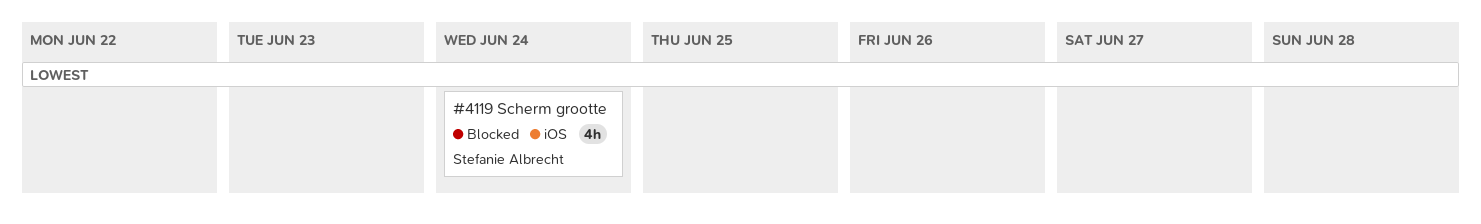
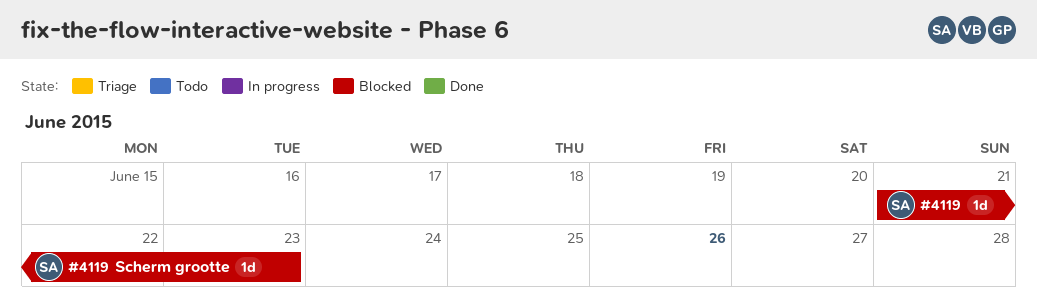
#4119, estimate: 4h -> 1d
#4119, due: Jun 24 -> Jun 23

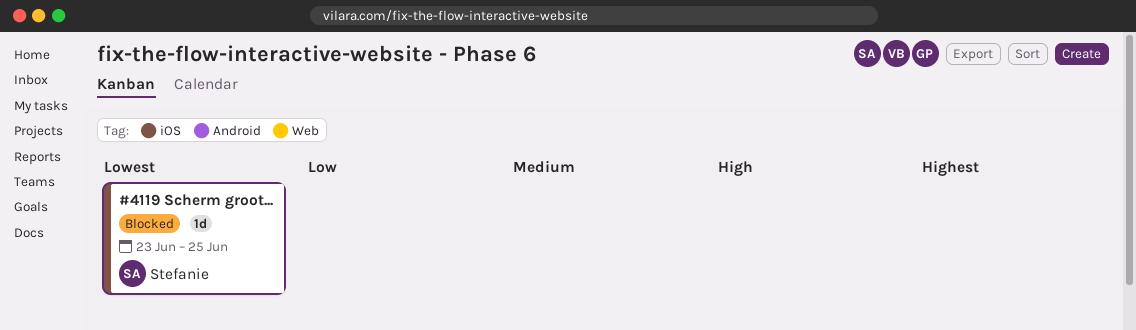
#4119, start: Jun 21 -> Jun 23
#4119, due: Jun 23 -> Jun 25

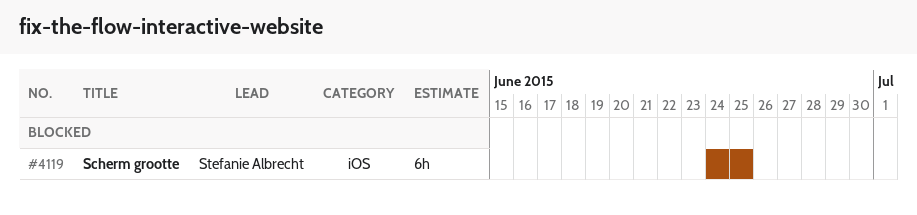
#4119, estimate: 1d -> 6h
#4119, start: Jun 23 -> Jun 24

